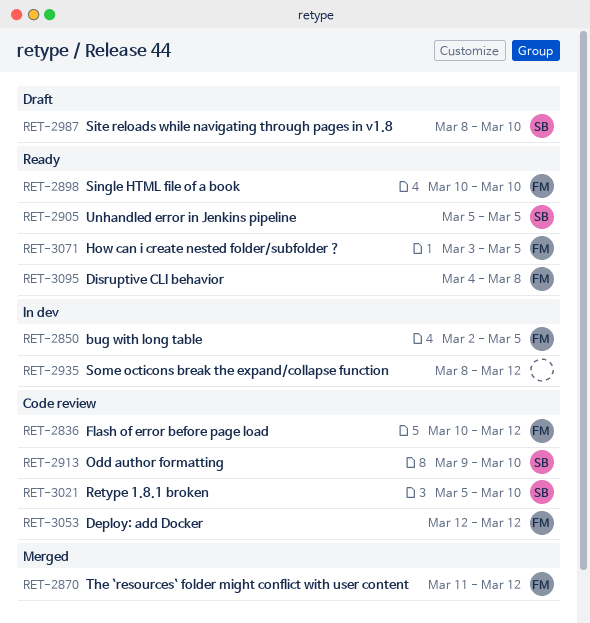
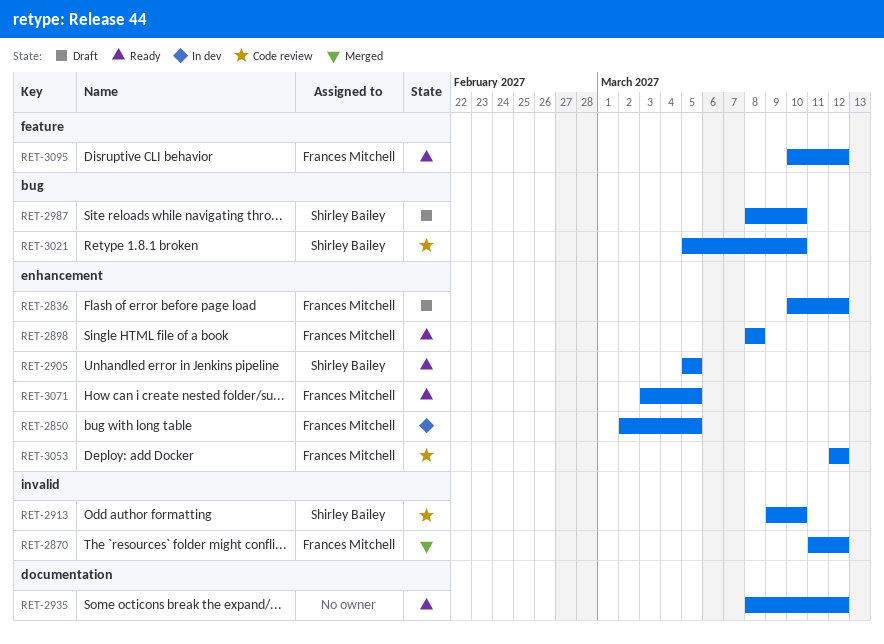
RET-2836, status: Code review -> Draft
RET-2898, start: Mar 10 -> Mar 8
RET-2898, due: Mar 10 -> Mar 8
RET-2935, status: In dev -> Ready
RET-3095, start: Mar 4 -> Mar 10
RET-3095, due: Mar 8 -> Mar 12

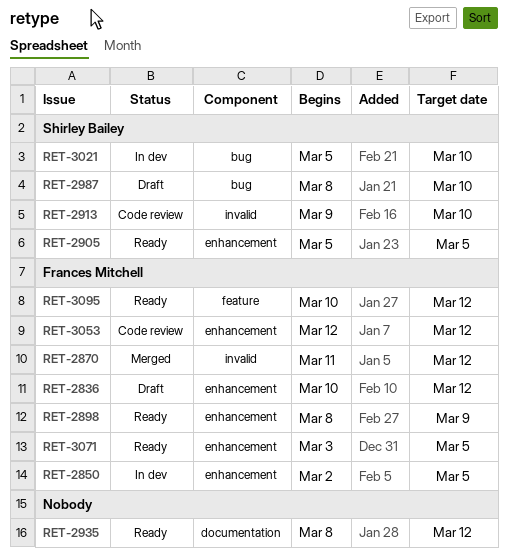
RET-2898, due: Mar 8 -> Mar 9
RET-3021, status: Code review -> In dev

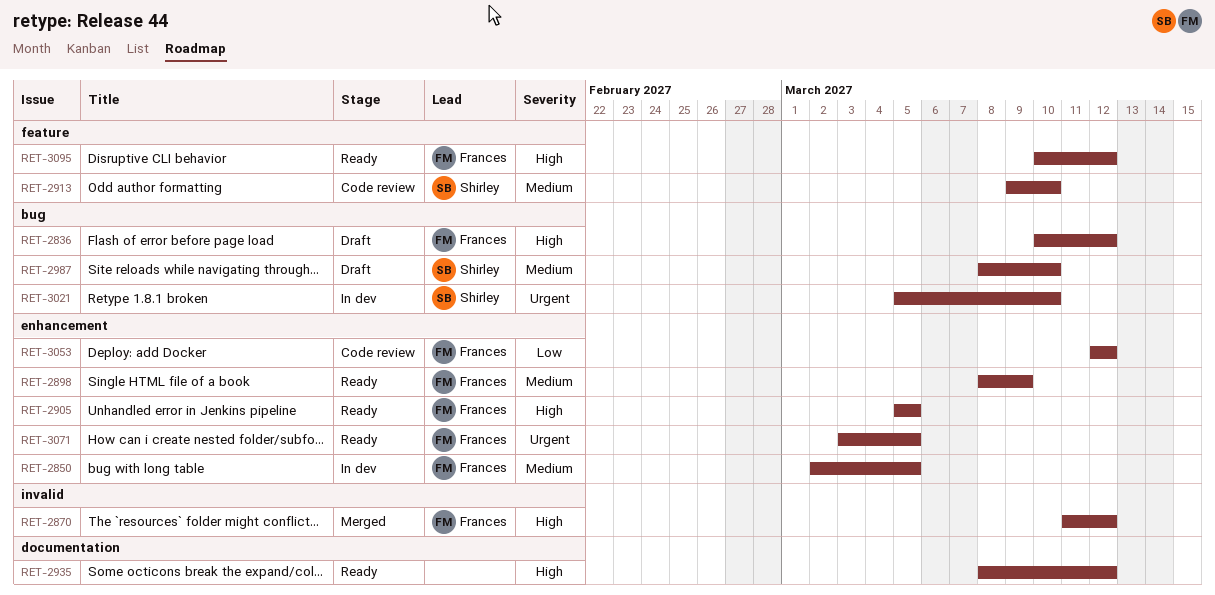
RET-2836, label: enhancement -> bug
RET-2905, owner: Shirley Bailey -> Frances Mitchell
RET-2913, label: invalid -> feature

